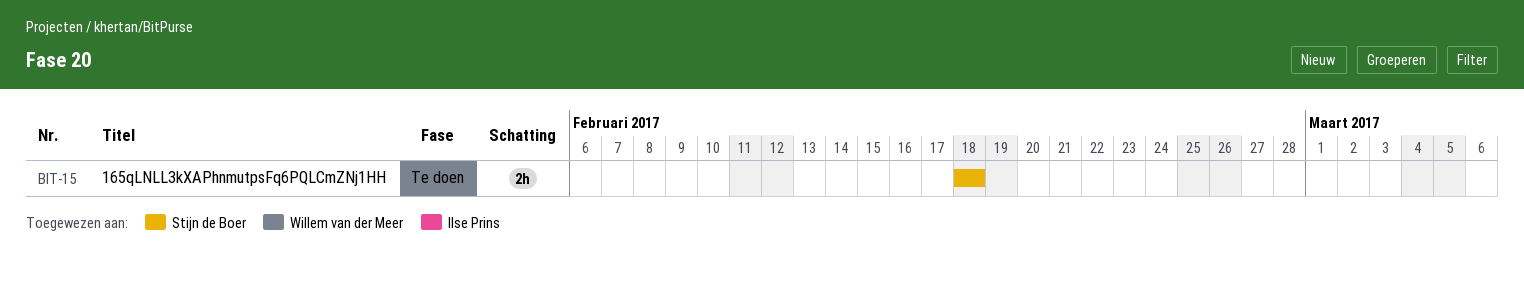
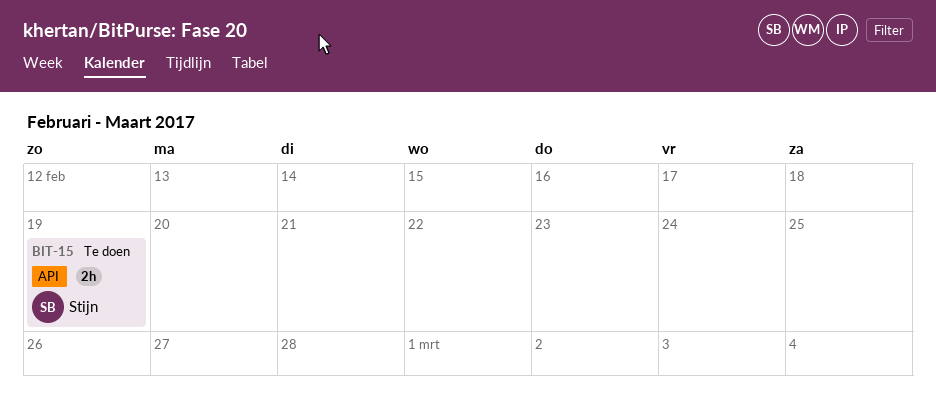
BIT-15, due: Feb 18 -> Feb 19

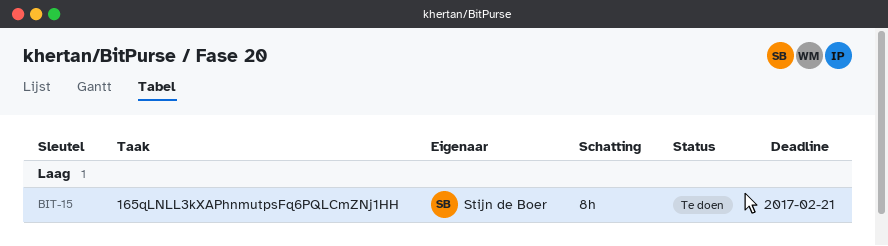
BIT-15, estimate: 2h -> 8h
BIT-15, due: Feb 19 -> Feb 21

